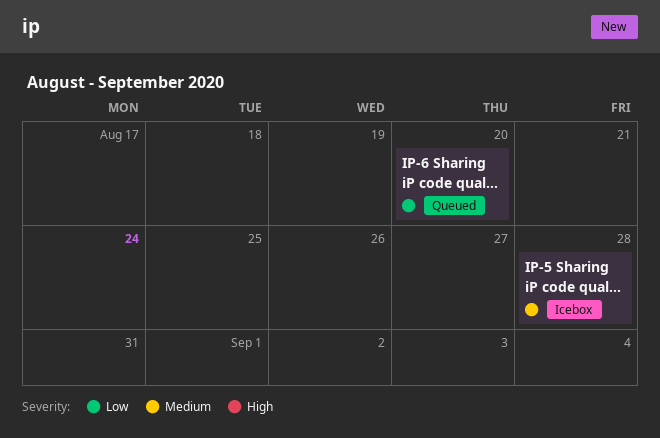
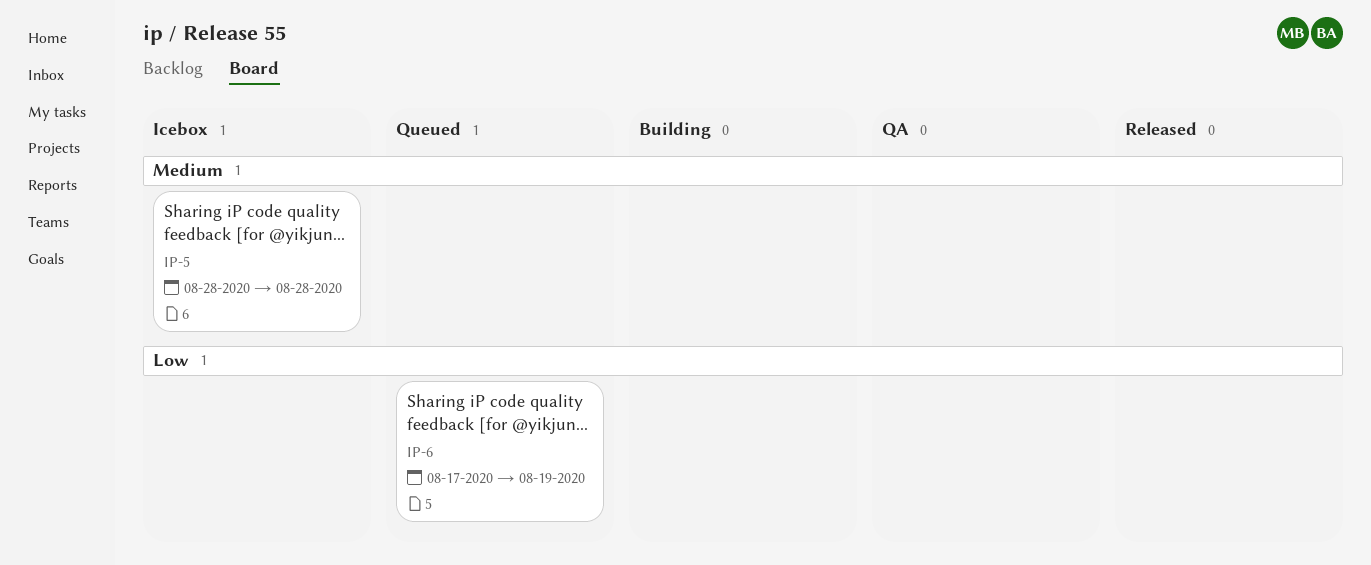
IP-6, due: Aug 20 -> Aug 19

